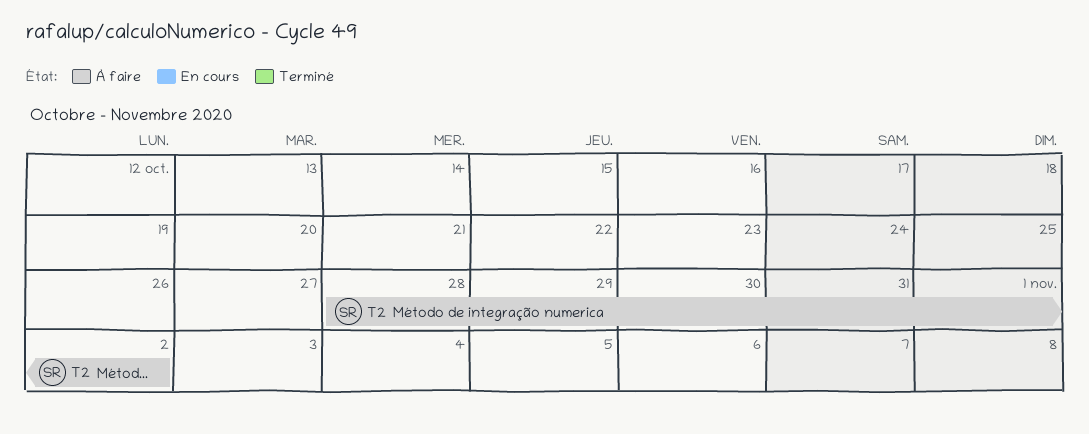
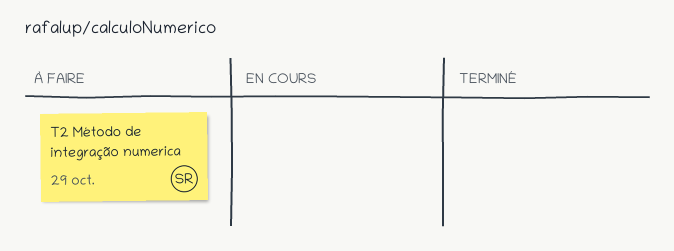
T2, due: Nov 2 -> Oct 29

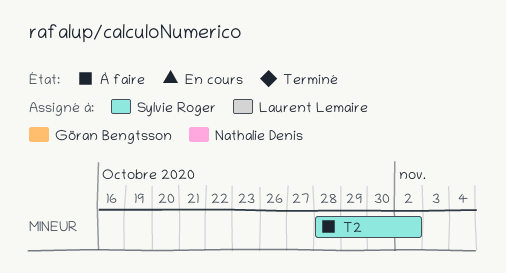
T2, due: Oct 29 -> Nov 2

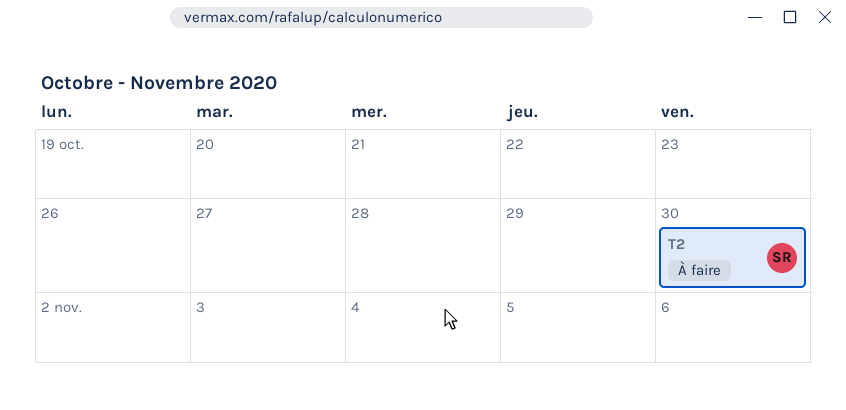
T2, due: Nov 2 -> Oct 30

